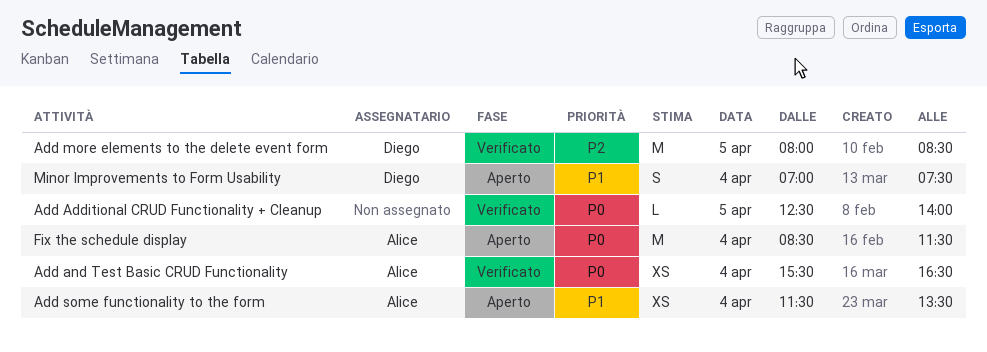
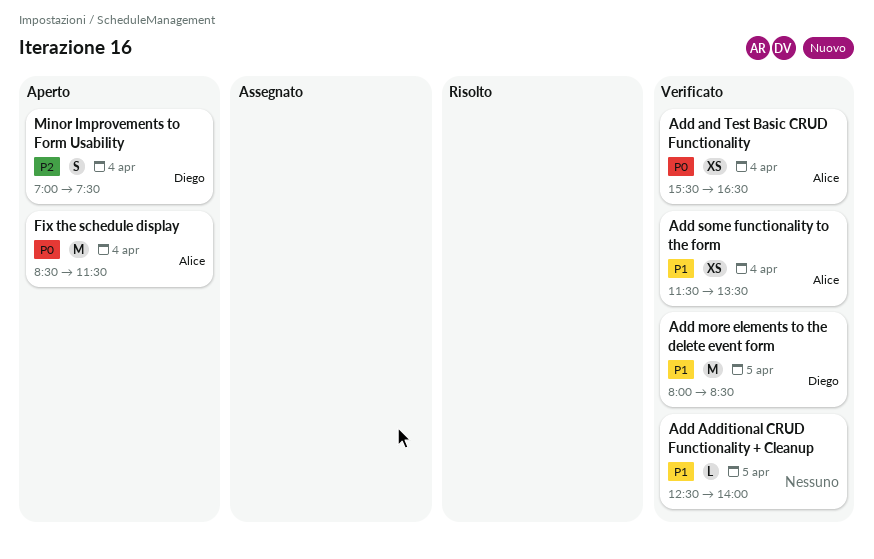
Add Additional CRUD Functionality + Cleanup, priority: P0 -> P1
Add more elements to the delete event form, priority: P2 -> P1
Add some functionality to the form, status: Aperto -> Verificato
Minor Improvements to Form Usability, priority: P1 -> P2

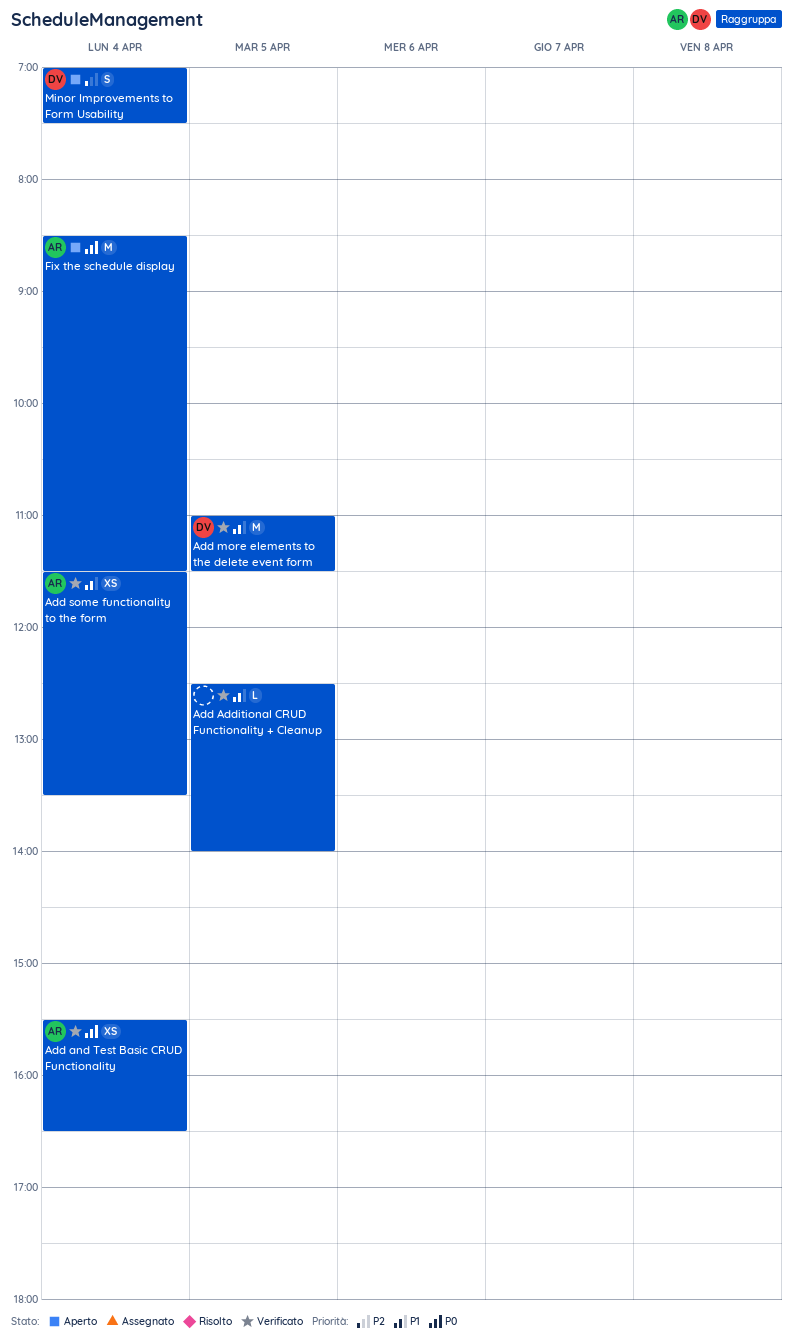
Add more elements to the delete event form, begins: 08:00 -> 11:00
Add more elements to the delete event form, ends: 08:30 -> 11:30

